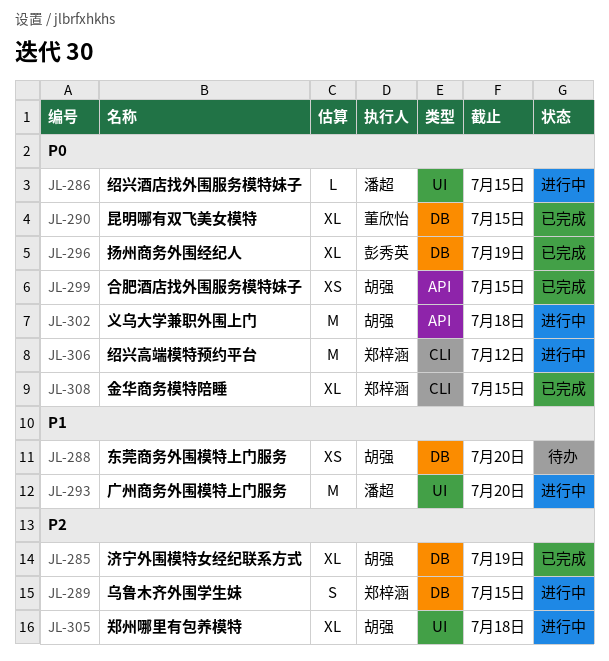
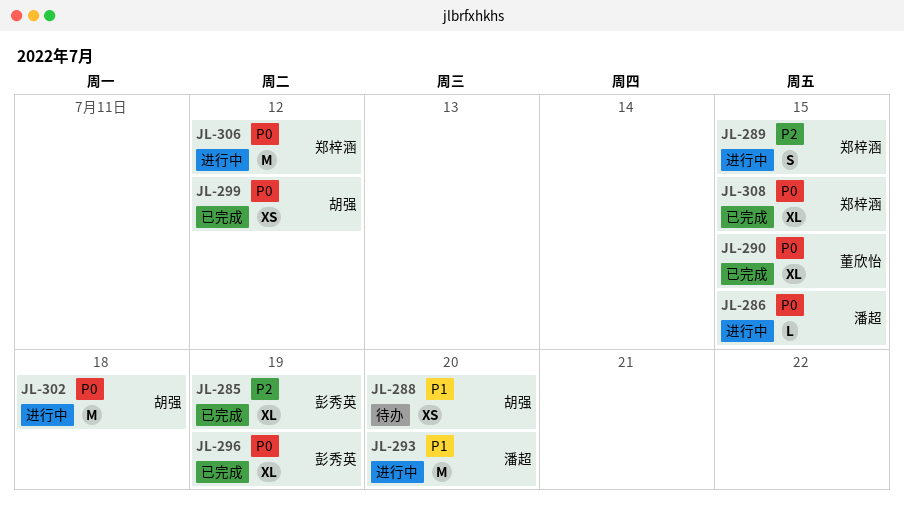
JL-285, owner: 胡强 -> 彭秀英
JL-299, due: Jul 15 -> Jul 12
JL-305: present -> none

